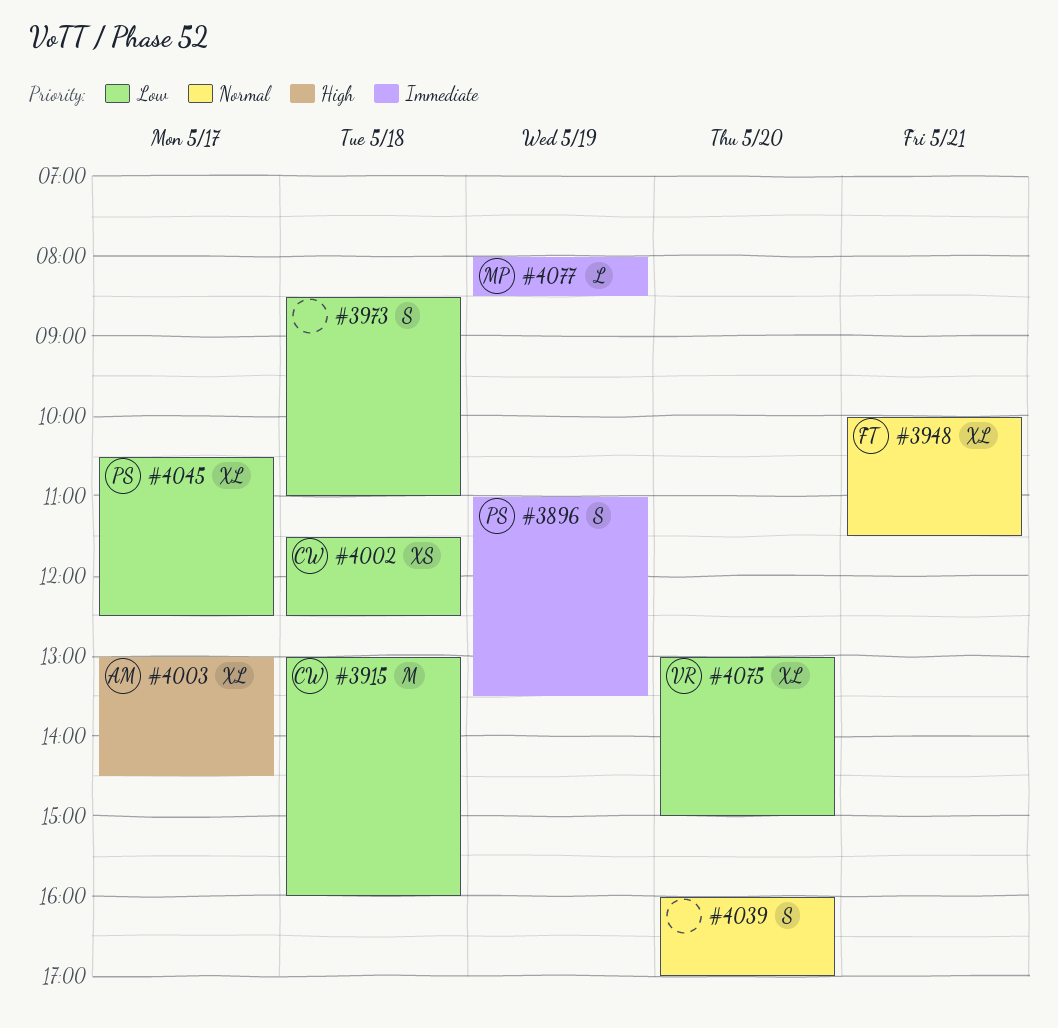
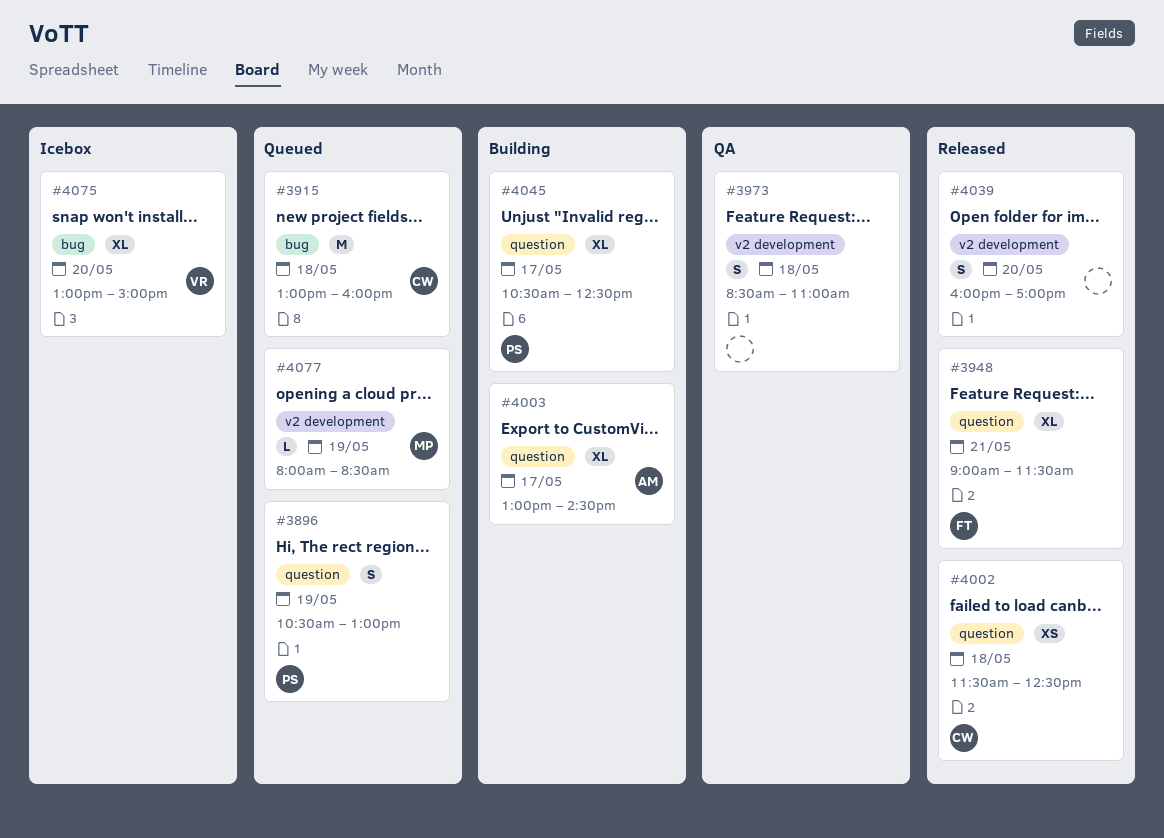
#3896, begins: 11:00 -> 10:30
#3896, ends: 13:30 -> 13:00
#3948, begins: 10:00 -> 09:00

